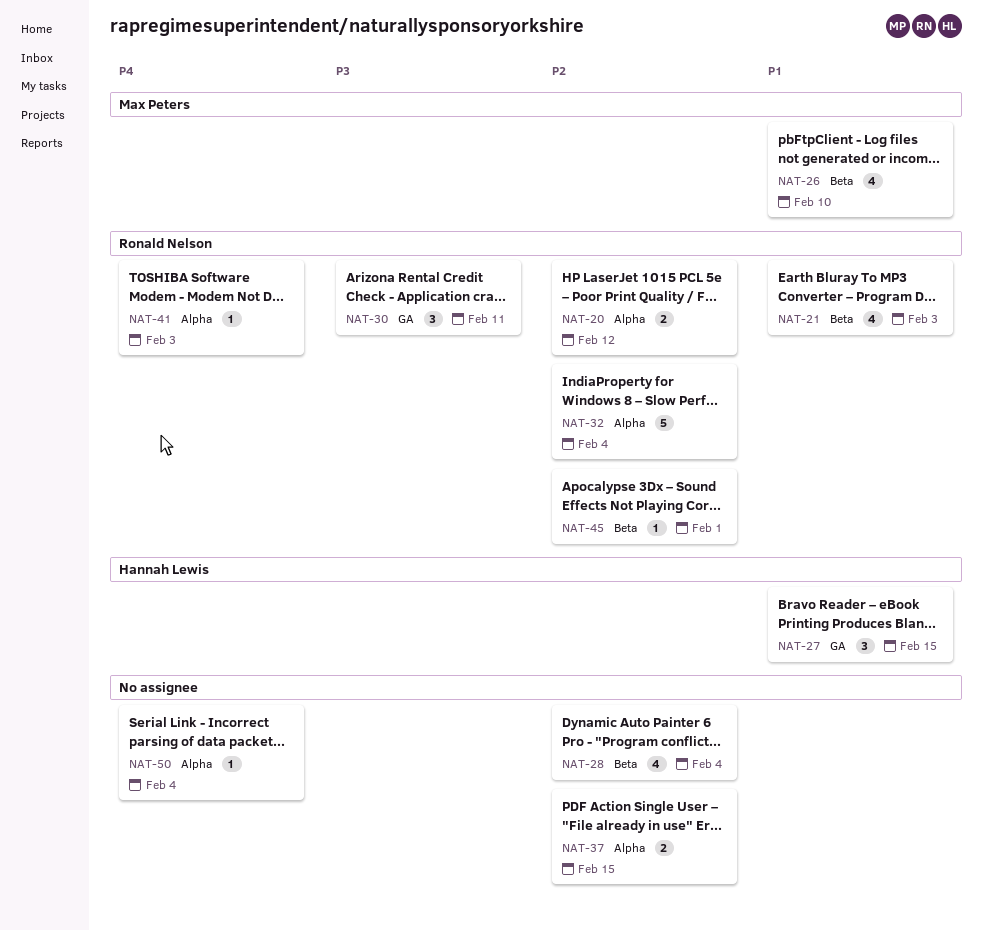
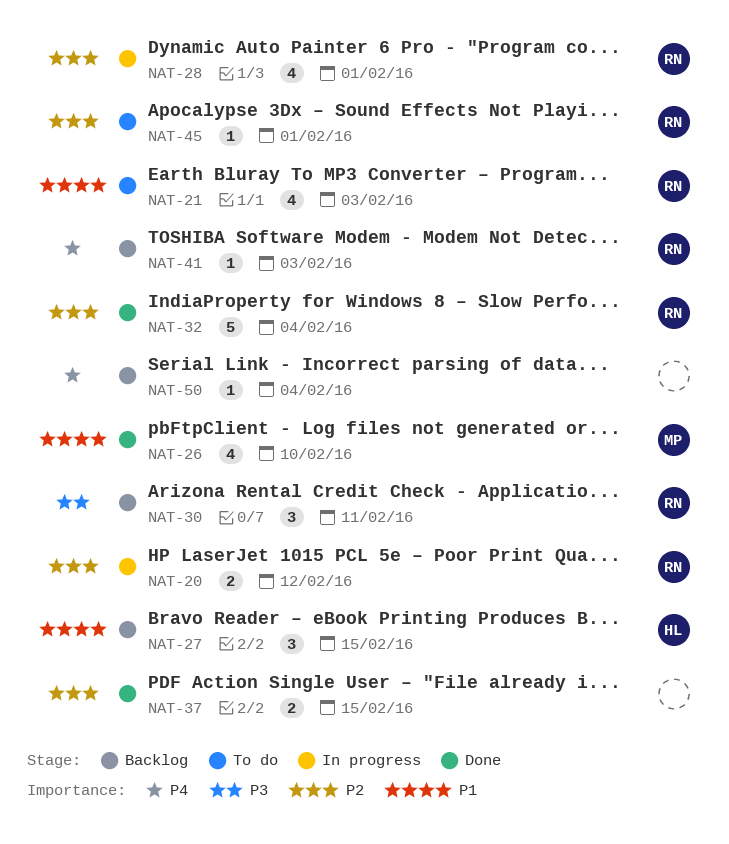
NAT-28, owner: none -> Ronald Nelson
NAT-28, due: Feb 4 -> Feb 1

